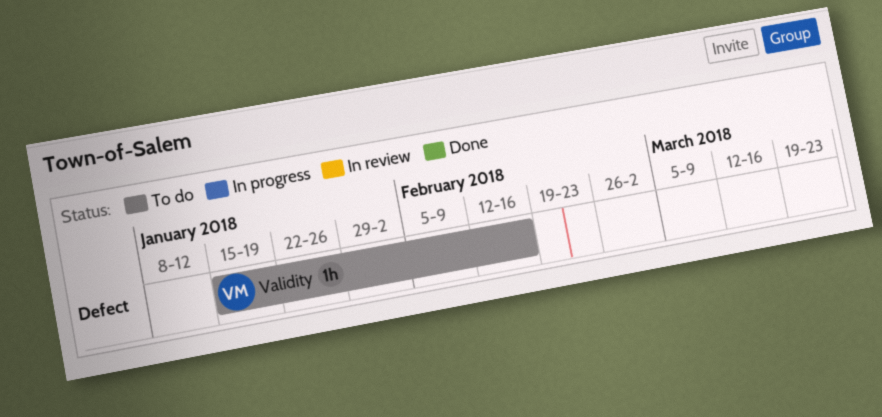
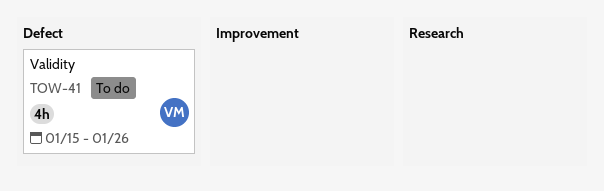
Validity, estimate: 1h -> 4h
Validity, due: Feb 16 -> Jan 26

